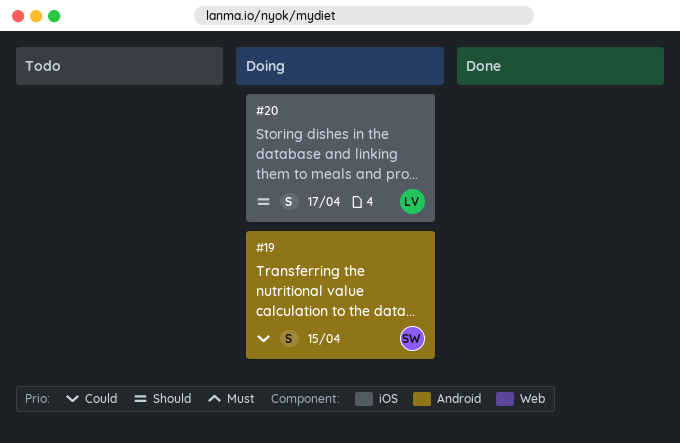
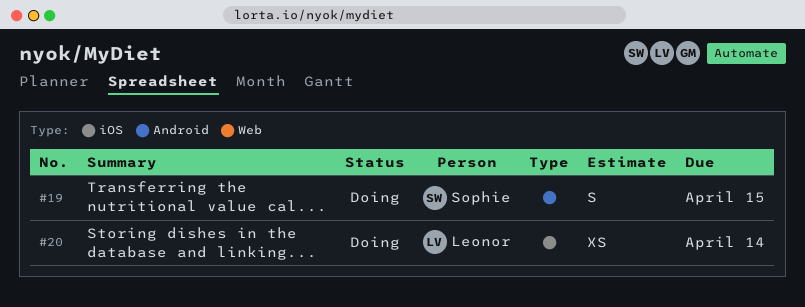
#20, estimate: S -> XS
#20, due: Apr 17 -> Apr 14

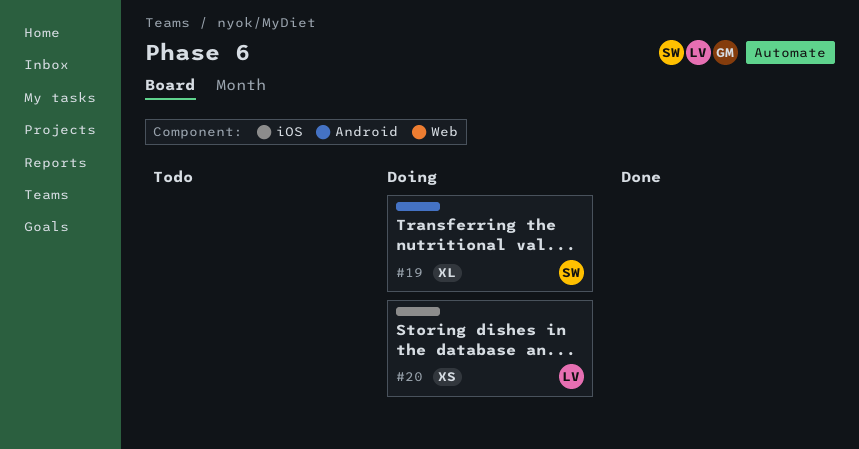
#19, estimate: S -> XL

